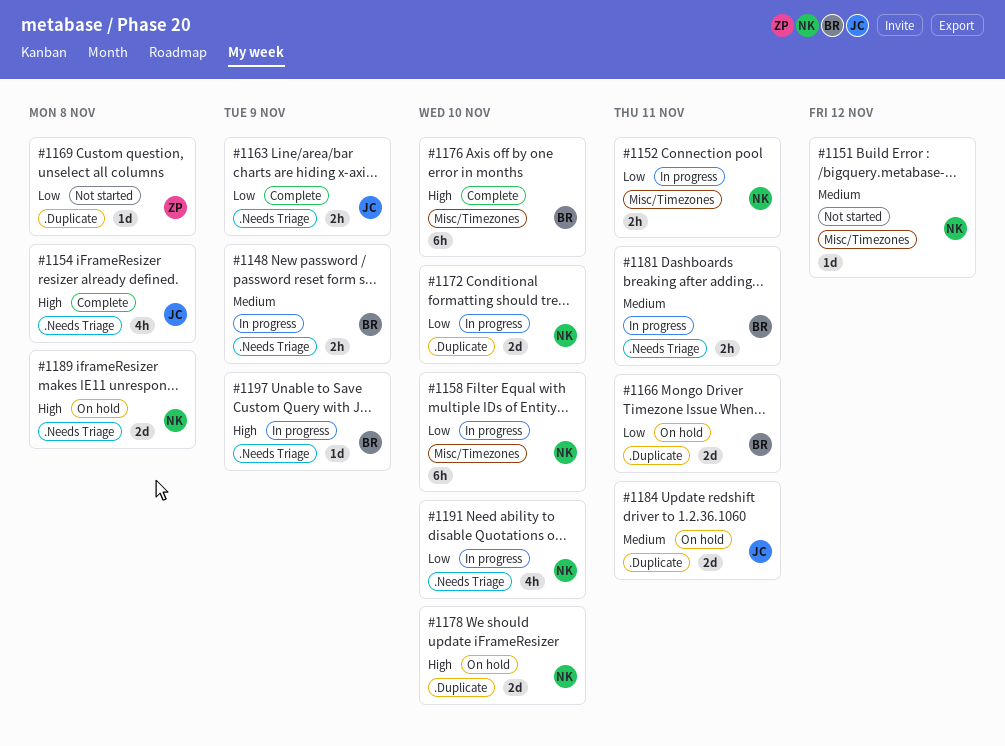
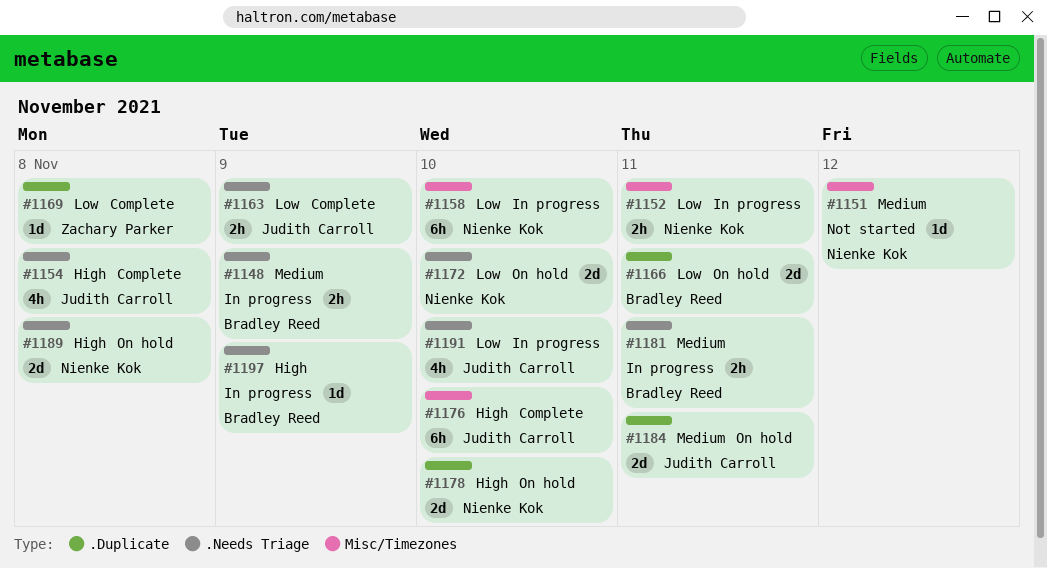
#1169, status: Not started -> Complete
#1172, status: In progress -> On hold
#1172, label: .Duplicate -> .Needs Triage
#1176, owner: Bradley Reed -> Judith Carroll
#1191, owner: Nienke Kok -> Judith Carroll

